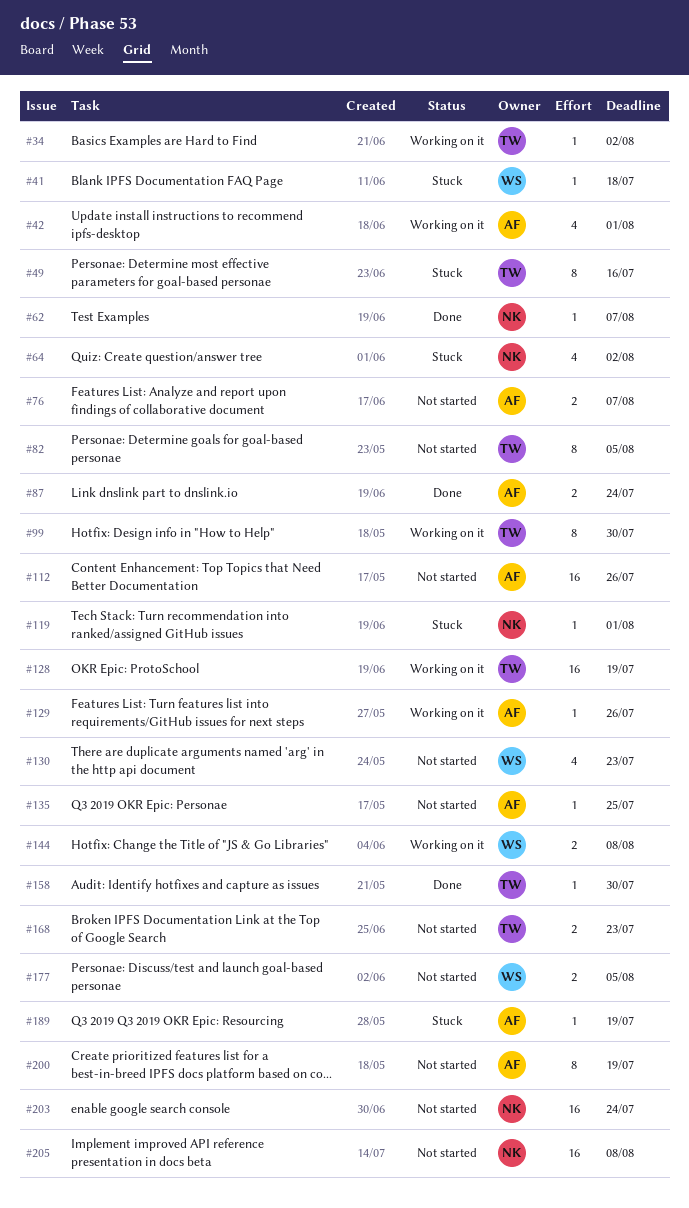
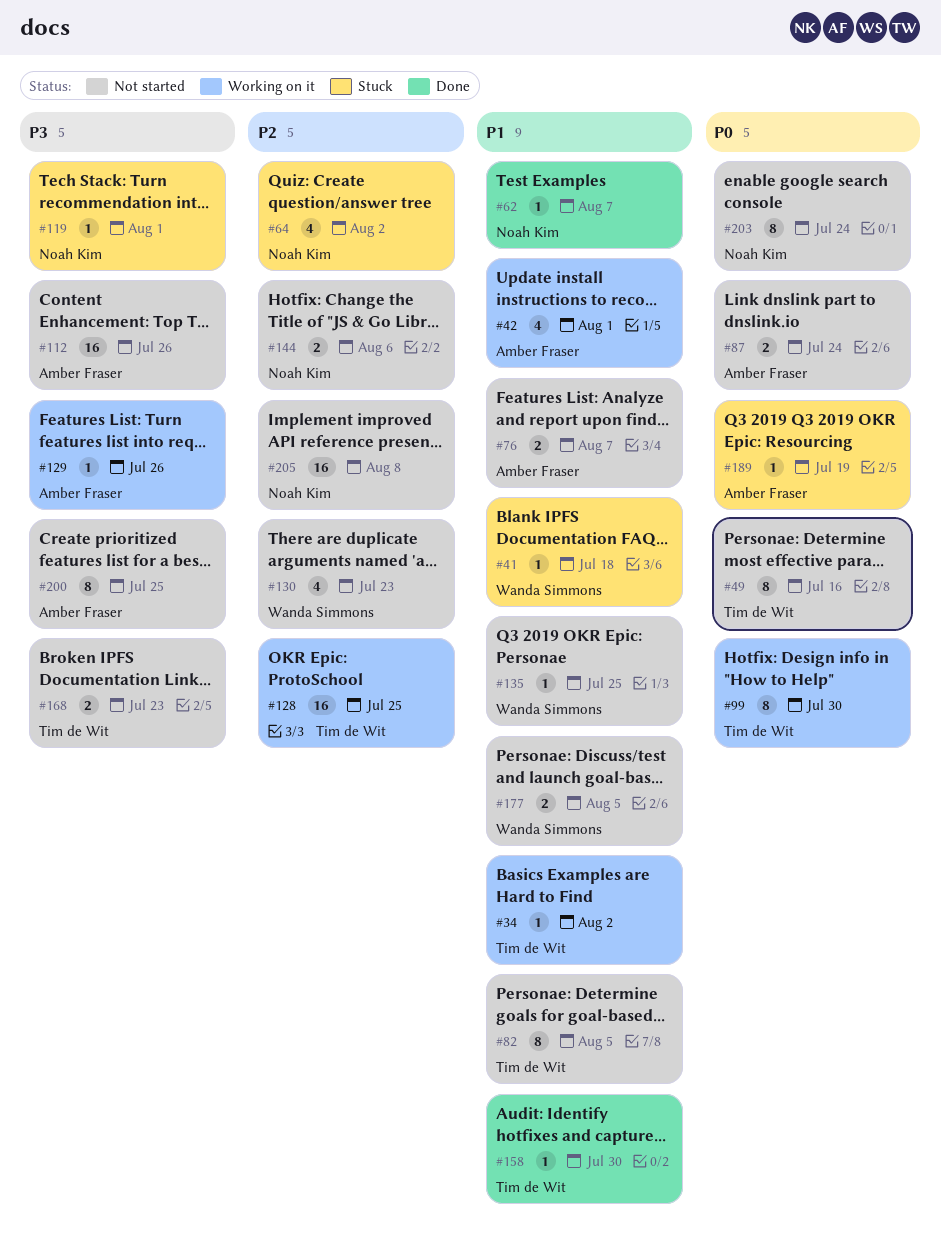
#49, status: Stuck -> Not started
#87, status: Done -> Not started
#128, due: Jul 19 -> Jul 25
#135, owner: Amber Fraser -> Wanda Simmons
#144, status: Working on it -> Not started
#144, owner: Wanda Simmons -> Noah Kim
#144, due: Aug 8 -> Aug 6
#200, due: Jul 19 -> Jul 25
#203, estimate: 16 -> 8

